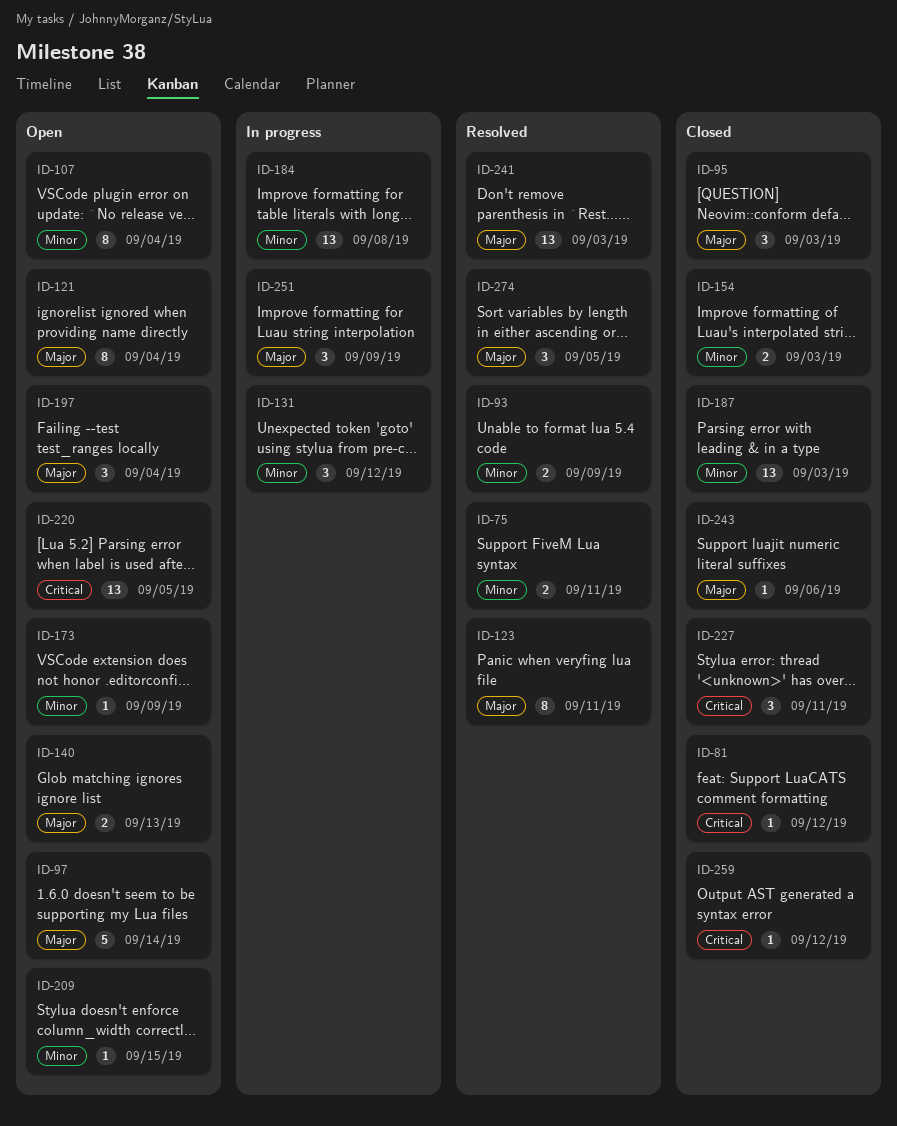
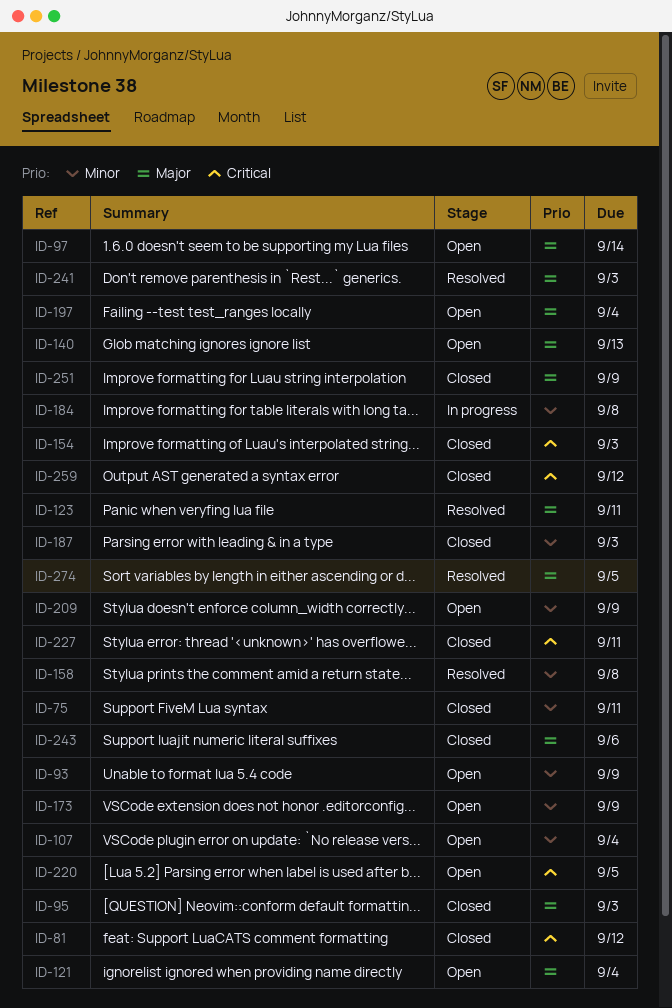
ID-75, status: Resolved -> Closed
ID-93, status: Resolved -> Open
ID-131: present -> none
ID-154, priority: Minor -> Critical
ID-158: none -> present
ID-209, due: Sep 15 -> Sep 9
ID-251, status: In progress -> Closed

